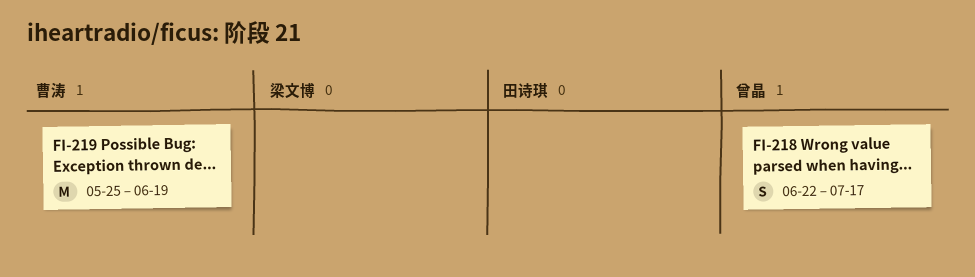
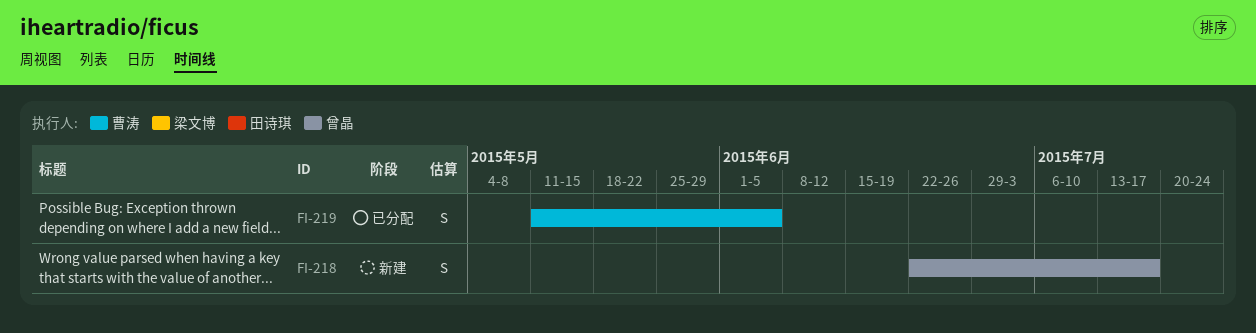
FI-219, estimate: M -> S
FI-219, start: May 25 -> May 11
FI-219, due: Jun 19 -> Jun 5

